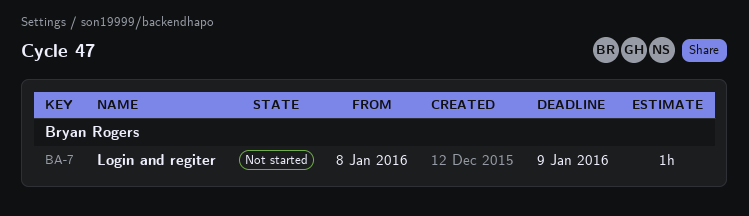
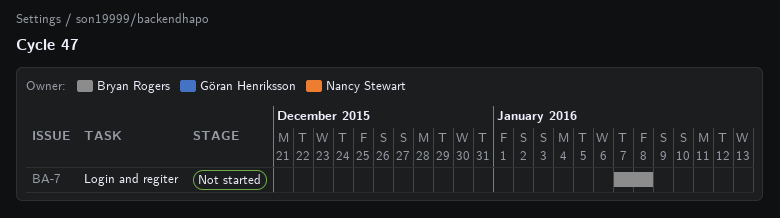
BA-7, start: Jan 8 -> Jan 7
BA-7, due: Jan 9 -> Jan 8

